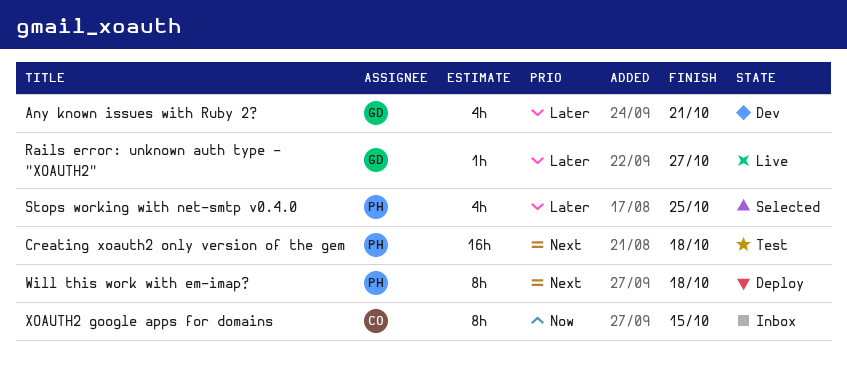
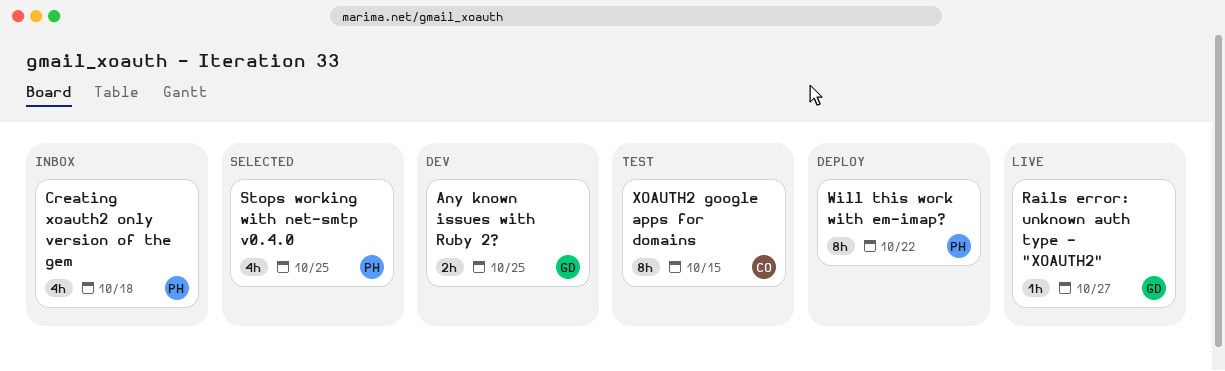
Any known issues with Ruby 2?, estimate: 4h -> 2h
Any known issues with Ruby 2?, due: Oct 21 -> Oct 25
Creating xoauth2 only version of the gem, status: Test -> Inbox
Creating xoauth2 only version of the gem, estimate: 16h -> 4h
Will this work with em-imap?, due: Oct 18 -> Oct 22
XOAUTH2 google apps for domains, status: Inbox -> Test

